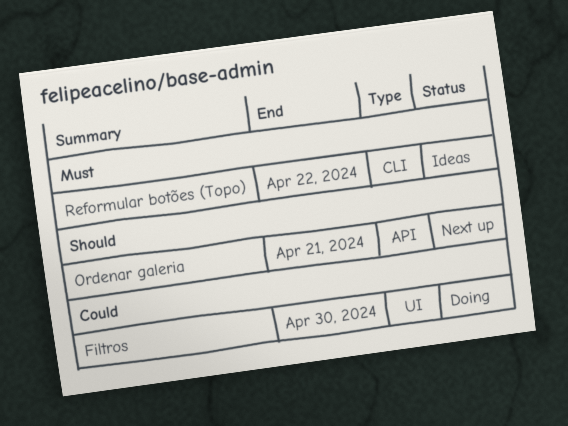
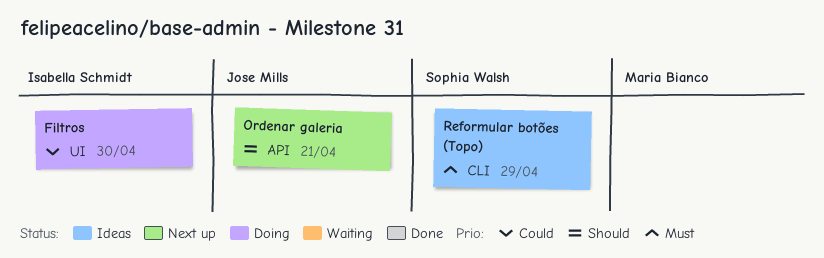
Reformular botões (Topo), due: Apr 22 -> Apr 29

